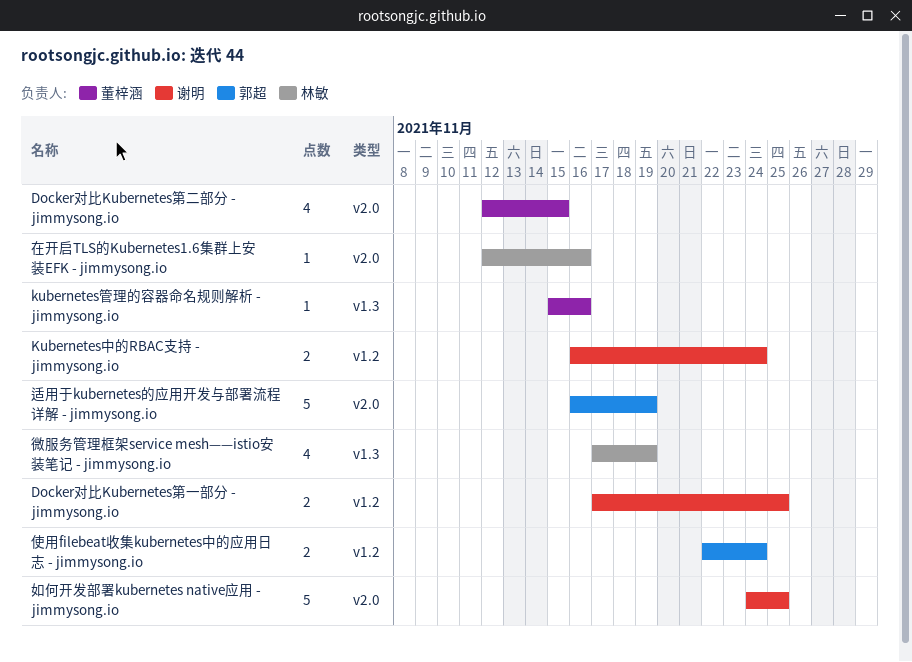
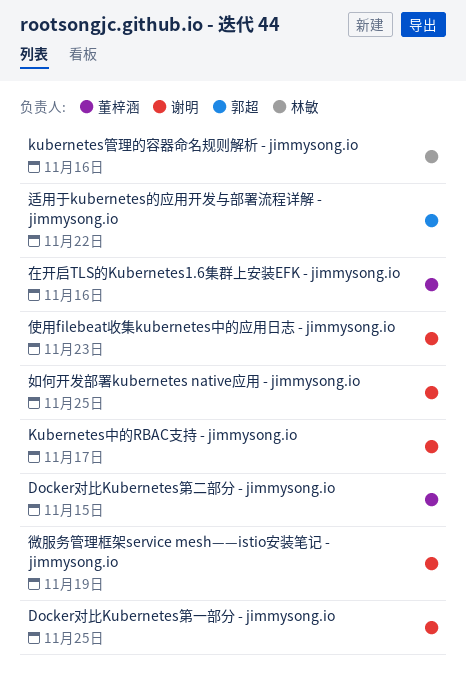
Kubernetes中的RBAC支持 - jimmysong.io, due: Nov 24 -> Nov 17
kubernetes管理的容器命名规则解析 - jimmysong.io, owner: 董梓涵 -> 林敏
使用filebeat收集kubernetes中的应用日志 - jimmysong.io, owner: 郭超 -> 谢明
使用filebeat收集kubernetes中的应用日志 - jimmysong.io, due: Nov 24 -> Nov 23
在开启TLS的Kubernetes1.6集群上安装EFK - jimmysong.io, owner: 林敏 -> 董梓涵
微服务管理框架service mesh——istio安装笔记 - jimmysong.io, owner: 林敏 -> 谢明
适用于kubernetes的应用开发与部署流程详解 - jimmysong.io, due: Nov 19 -> Nov 22

